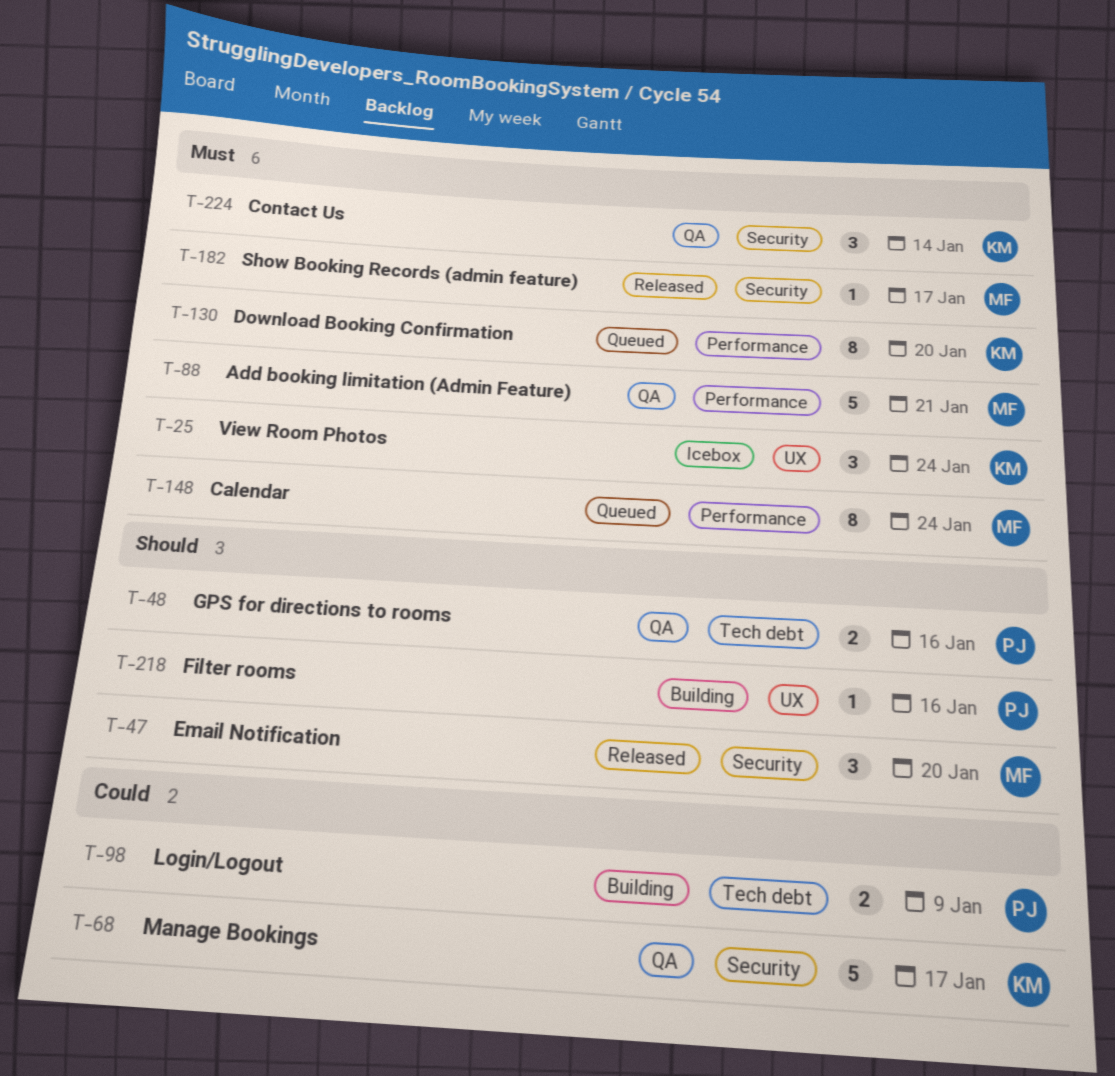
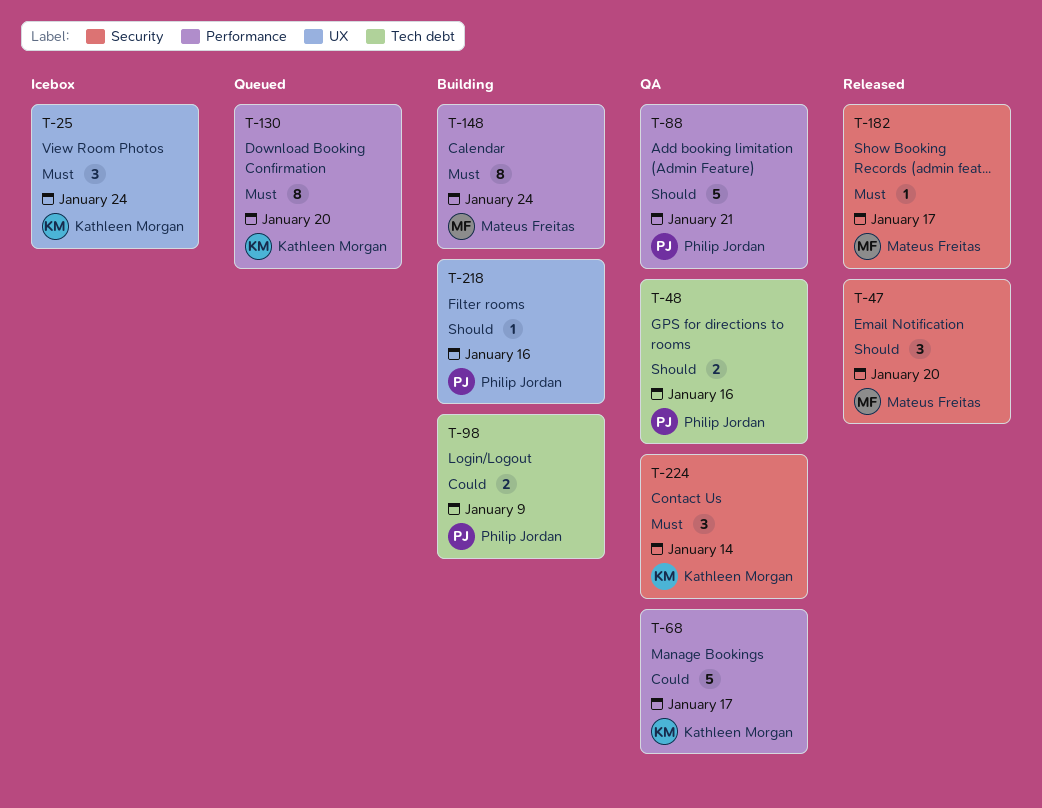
T-68, label: Security -> Performance
T-88, owner: Mateus Freitas -> Philip Jordan
T-88, priority: Must -> Should
T-148, status: Queued -> Building

